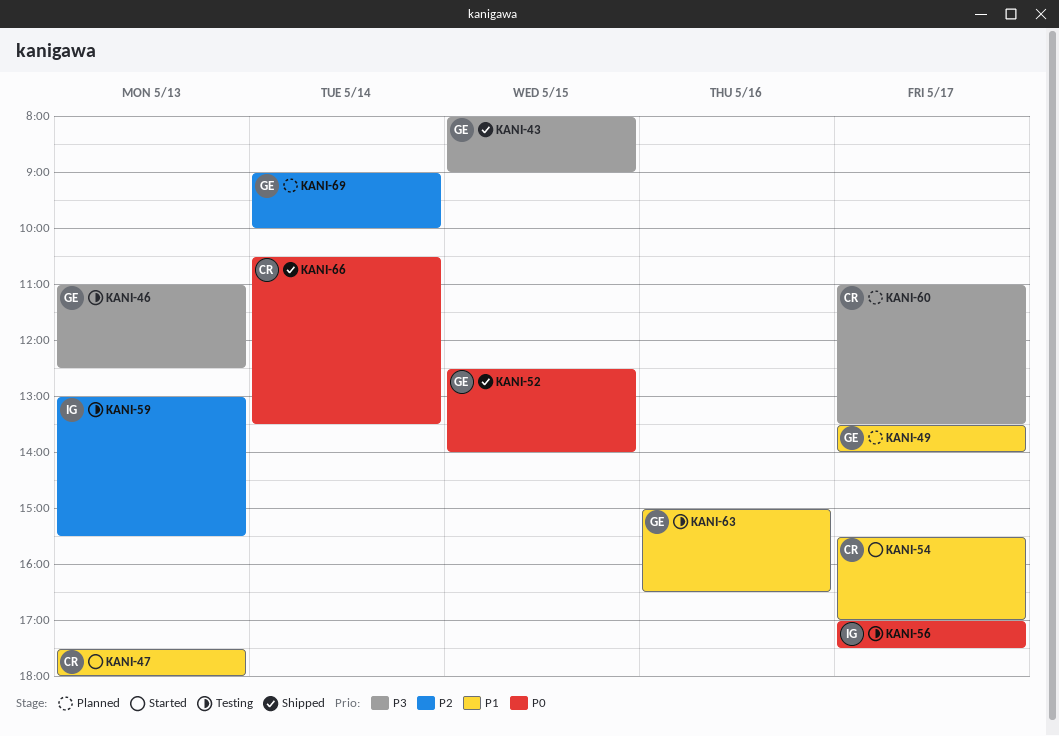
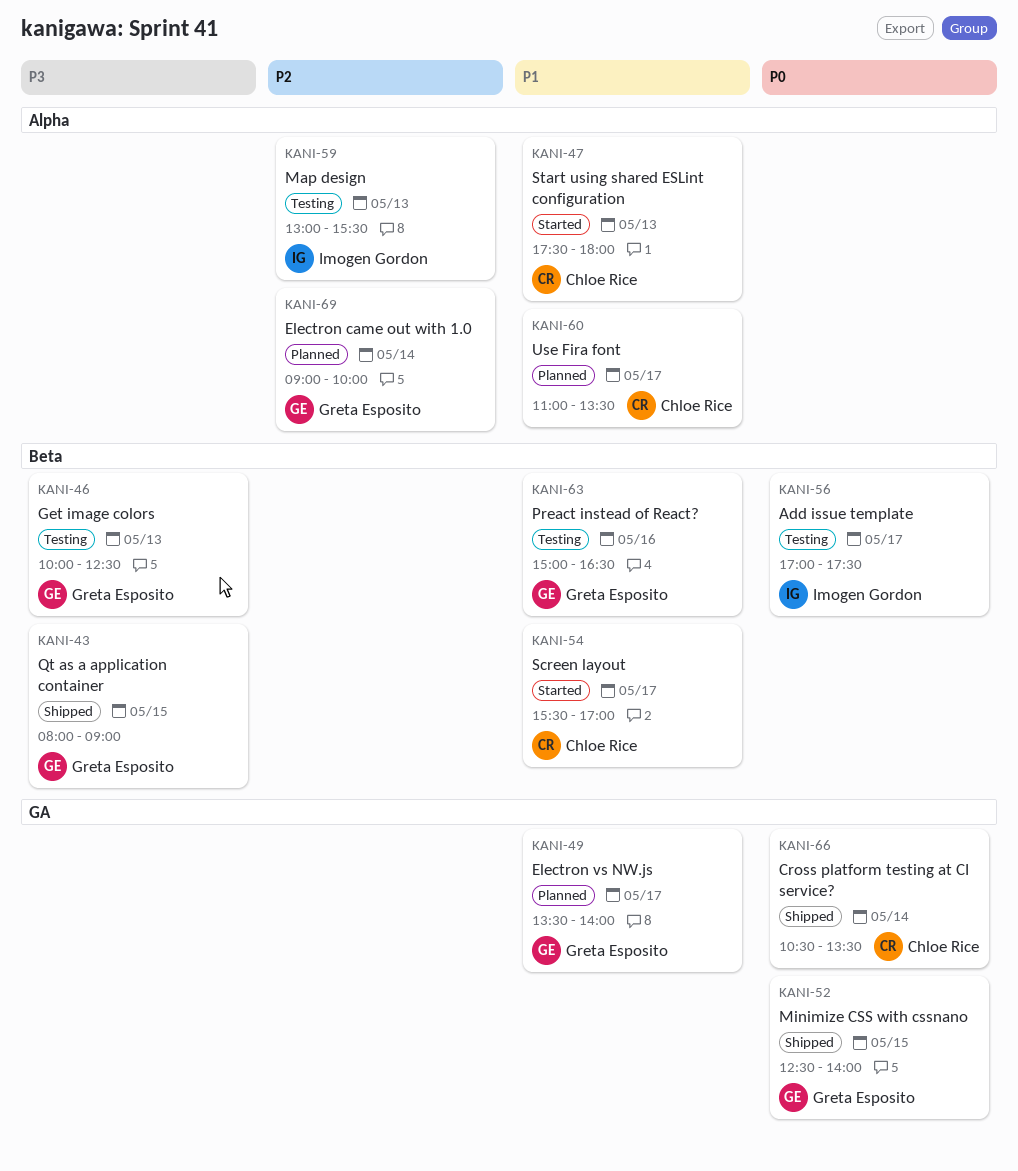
KANI-46, begins: 11:00 -> 10:00
KANI-60, priority: P3 -> P1

